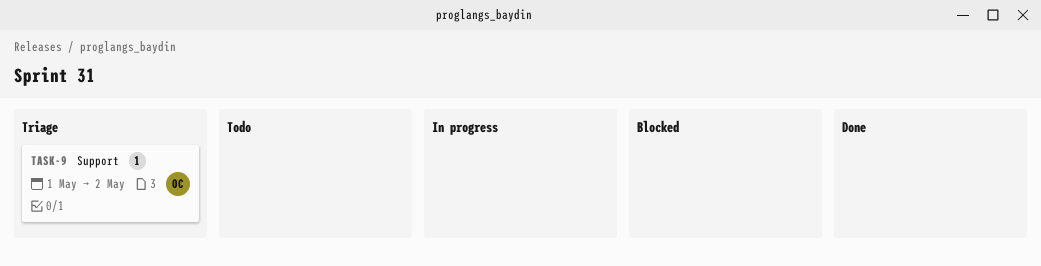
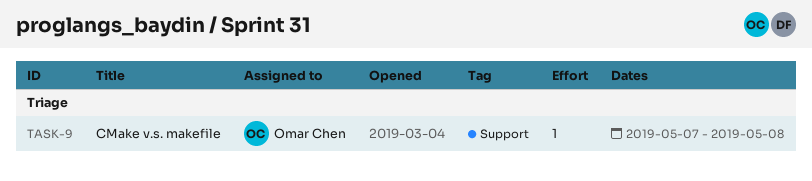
TASK-9, start: May 1 -> May 7
TASK-9, due: May 2 -> May 8

